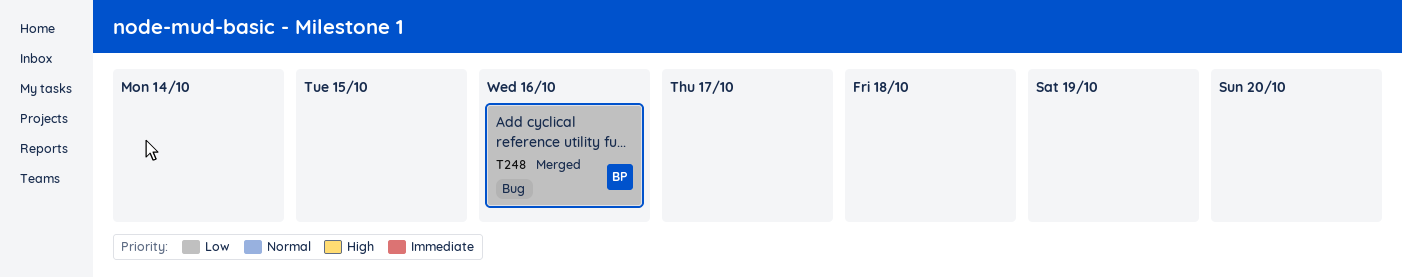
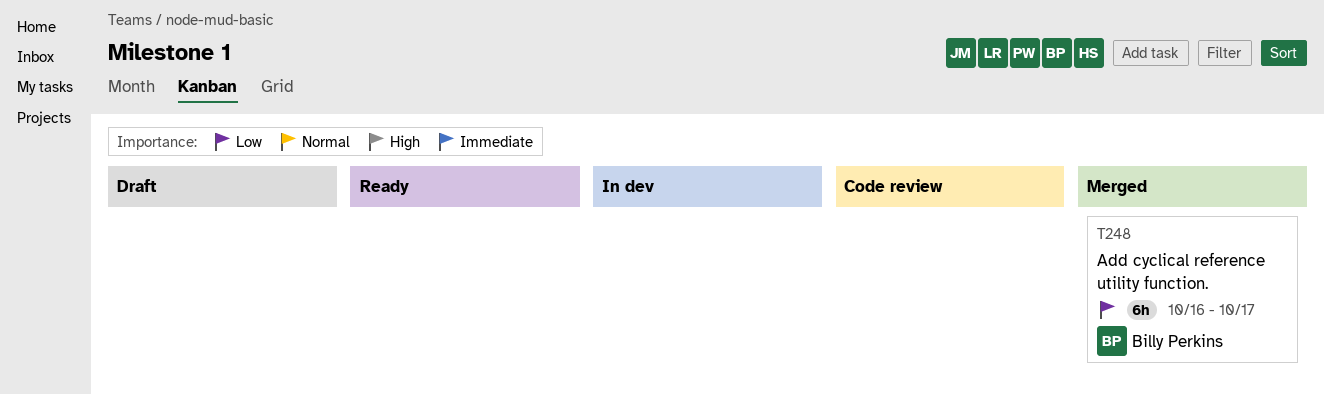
T248, due: Oct 16 -> Oct 17

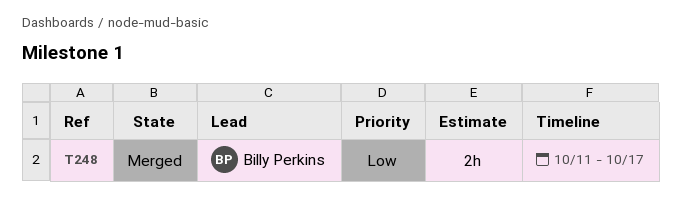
T248, estimate: 6h -> 2h
T248, start: Oct 16 -> Oct 11

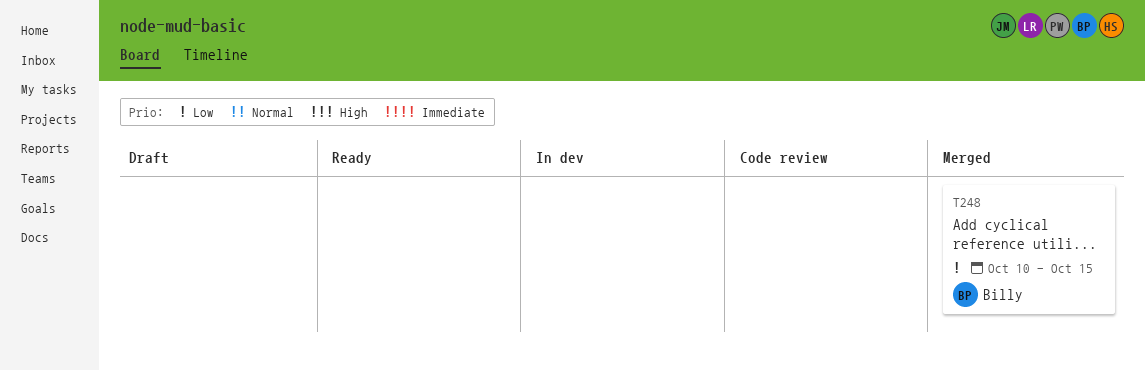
T248, start: Oct 11 -> Oct 10
T248, due: Oct 17 -> Oct 15

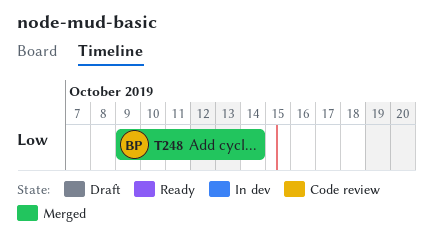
T248, start: Oct 10 -> Oct 9
T248, due: Oct 15 -> Oct 14

